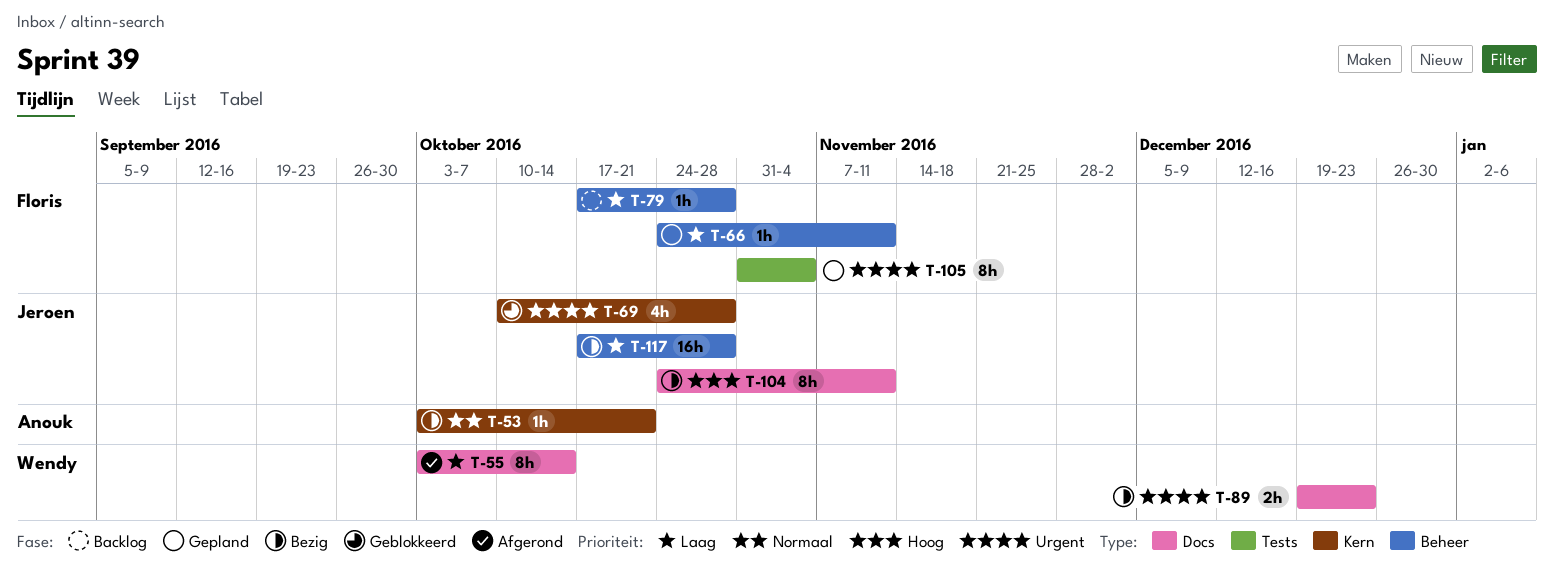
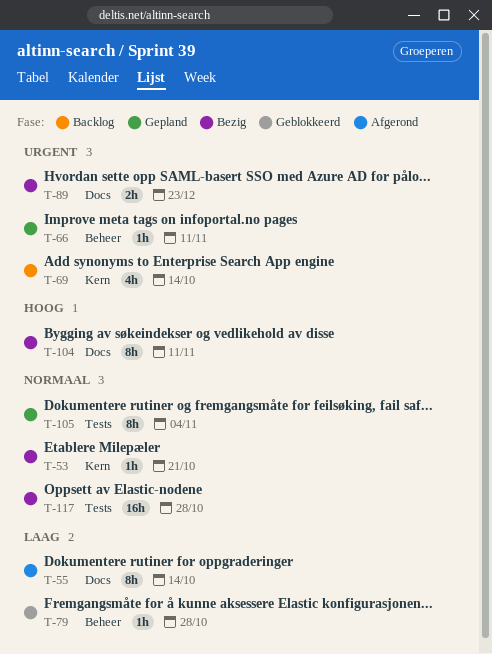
T-66, priority: Laag -> Urgent
T-69, status: Geblokkeerd -> Backlog
T-69, due: Oct 28 -> Oct 14
T-79, status: Backlog -> Geblokkeerd
T-105, priority: Urgent -> Normaal
T-117, priority: Laag -> Normaal
T-117, label: Beheer -> Tests

